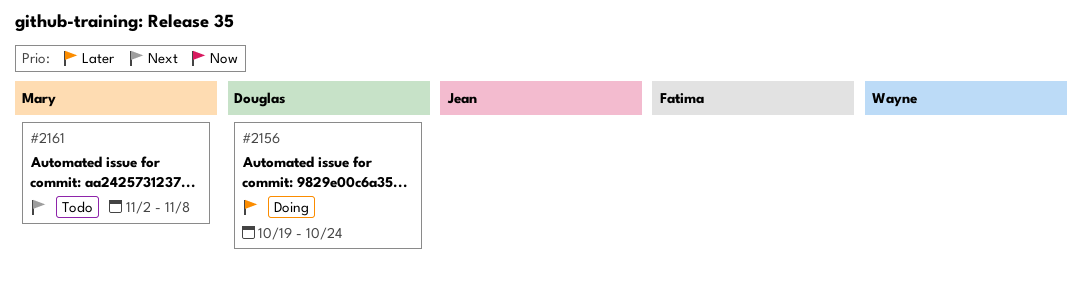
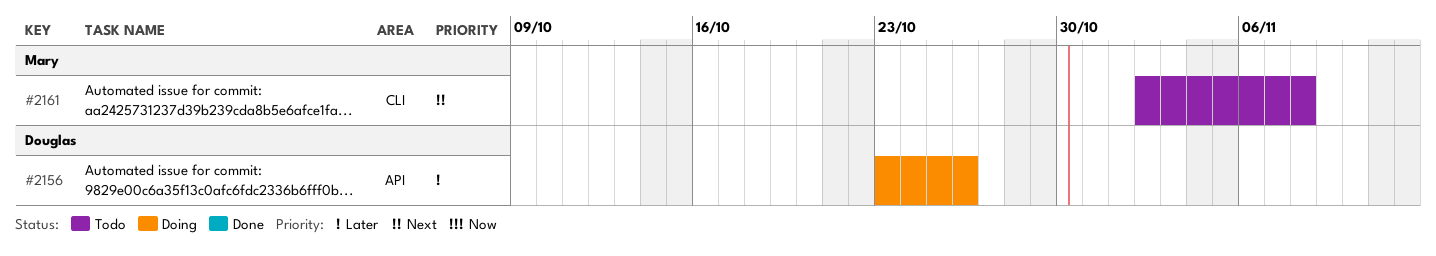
#2156, start: Oct 19 -> Oct 23
#2156, due: Oct 24 -> Oct 26

